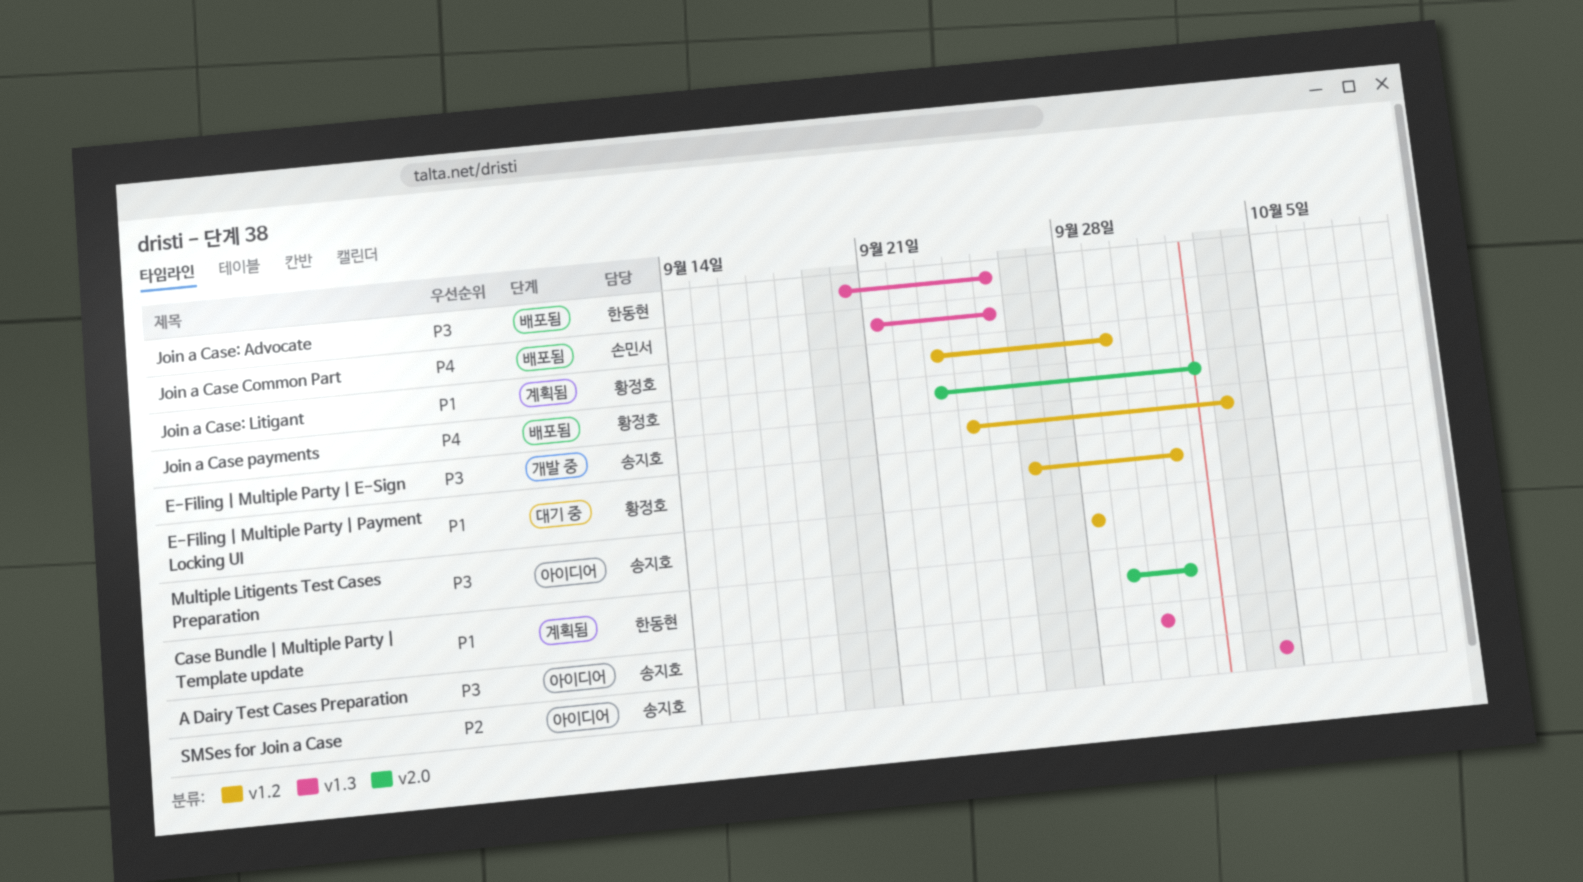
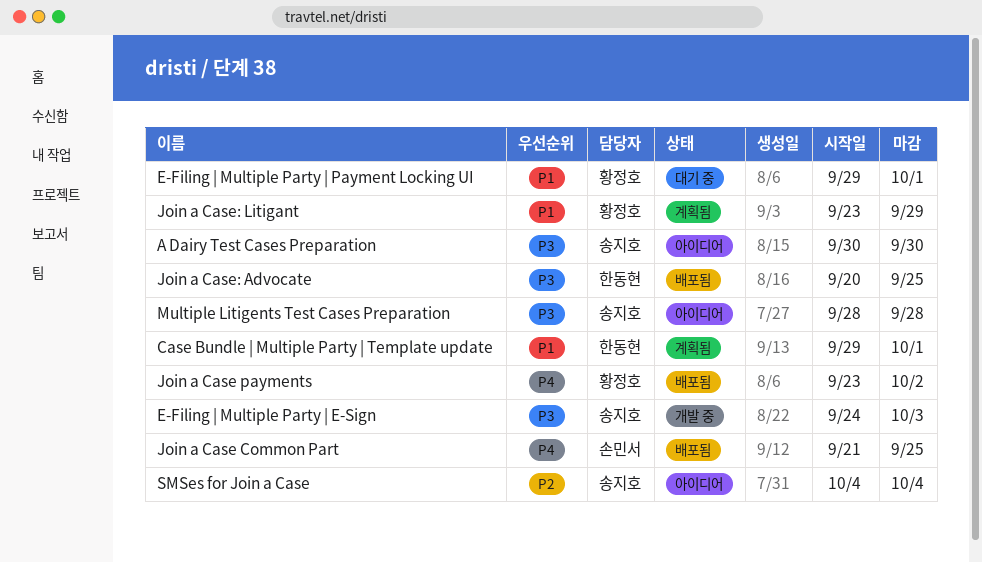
E-Filing | Multiple Party | Payment Locking UI, start: Sep 26 -> Sep 29

